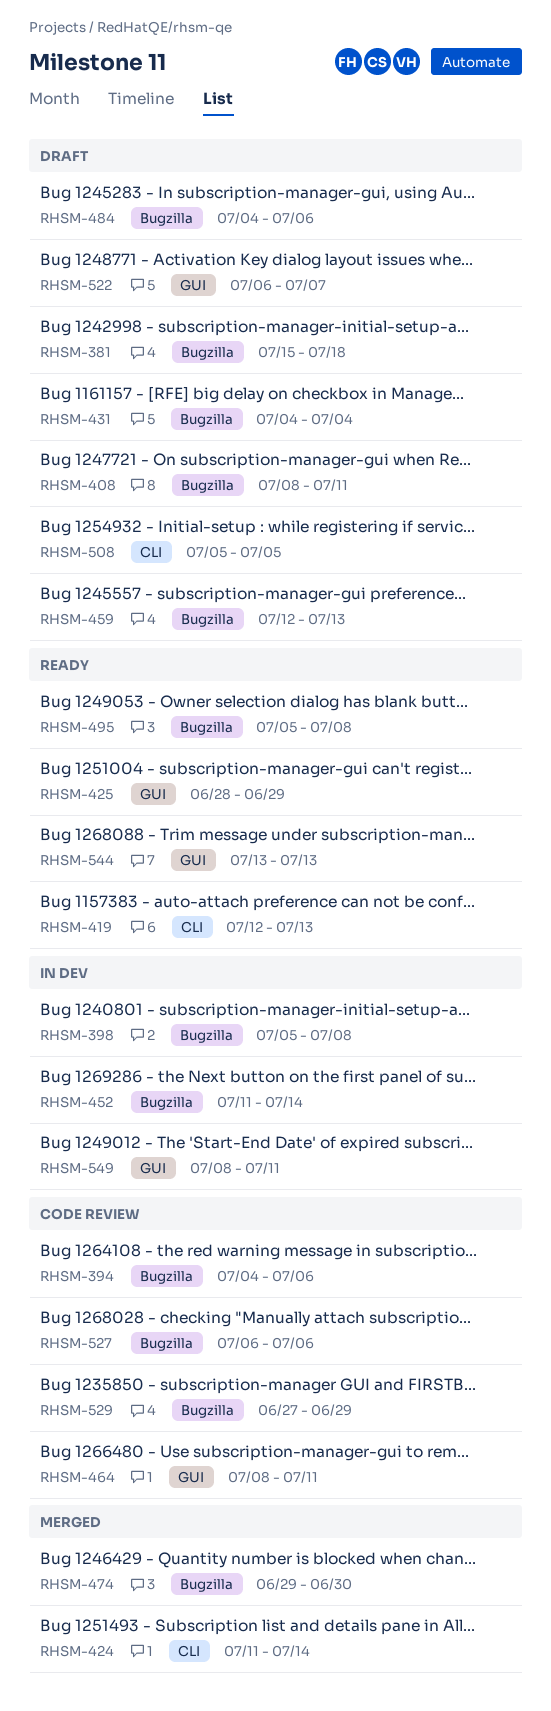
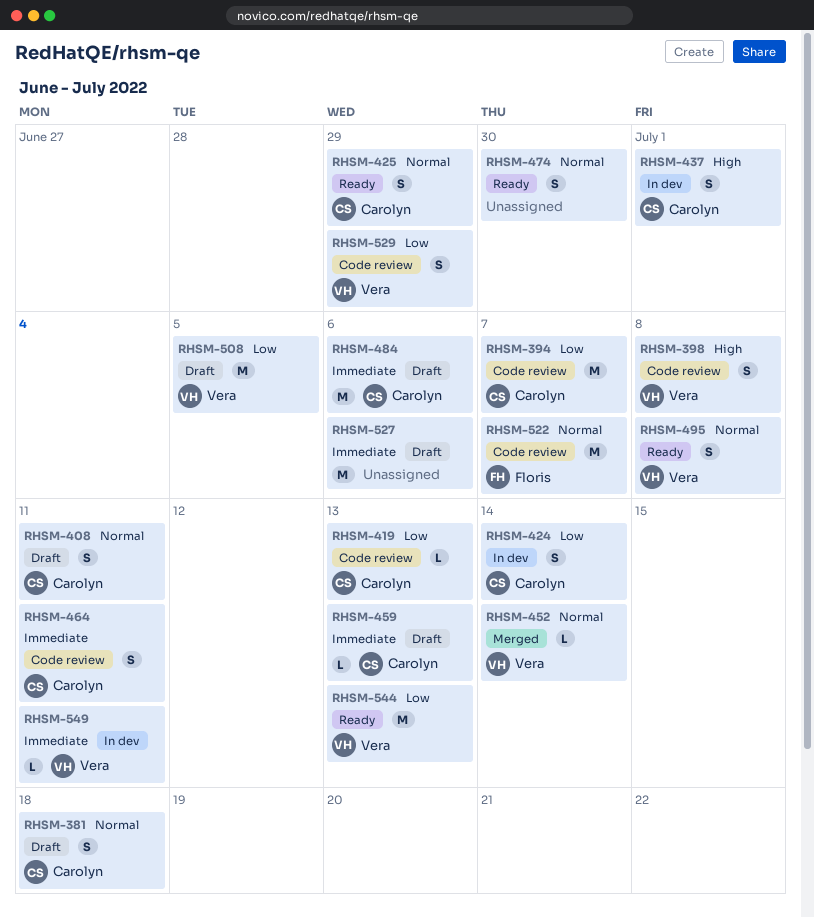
RHSM-394, due: Jul 6 -> Jul 7
RHSM-398, status: In dev -> Code review
RHSM-419, status: Ready -> Code review
RHSM-424, status: Merged -> In dev
RHSM-431: present -> none
RHSM-437: none -> present
RHSM-452, status: In dev -> Merged
RHSM-474, status: Merged -> Ready
RHSM-522, status: Draft -> Code review
RHSM-527, status: Code review -> Draft

